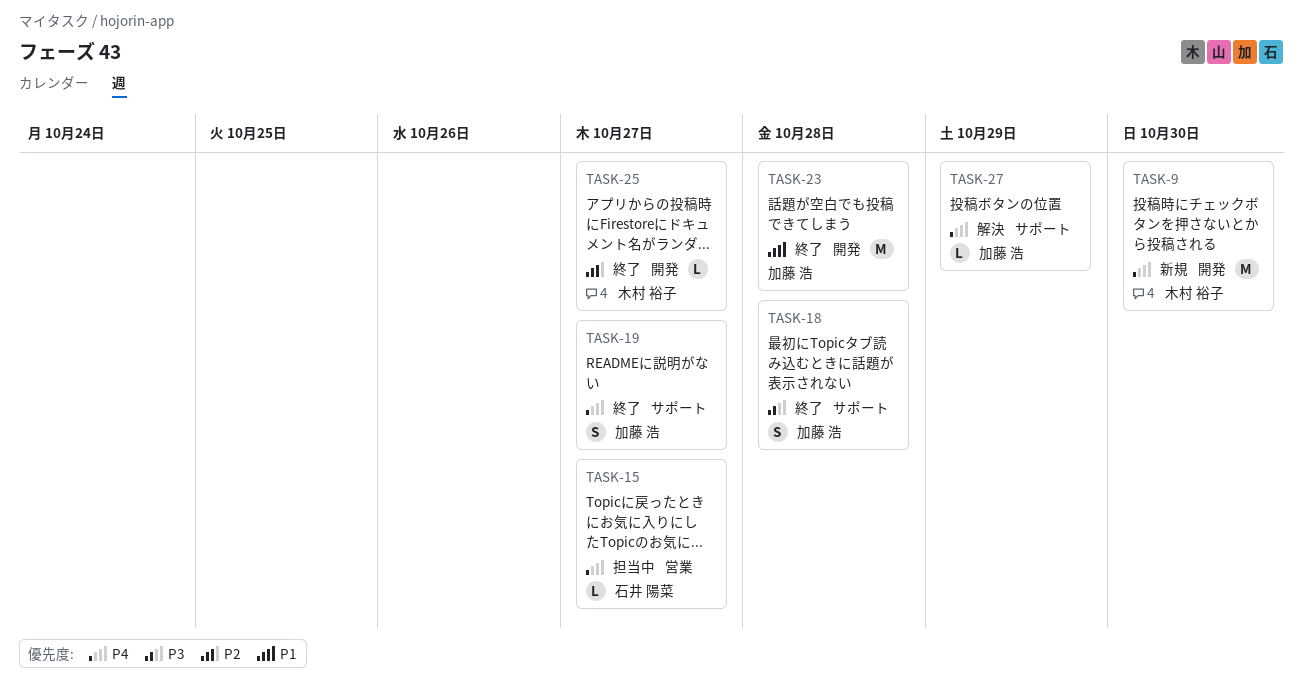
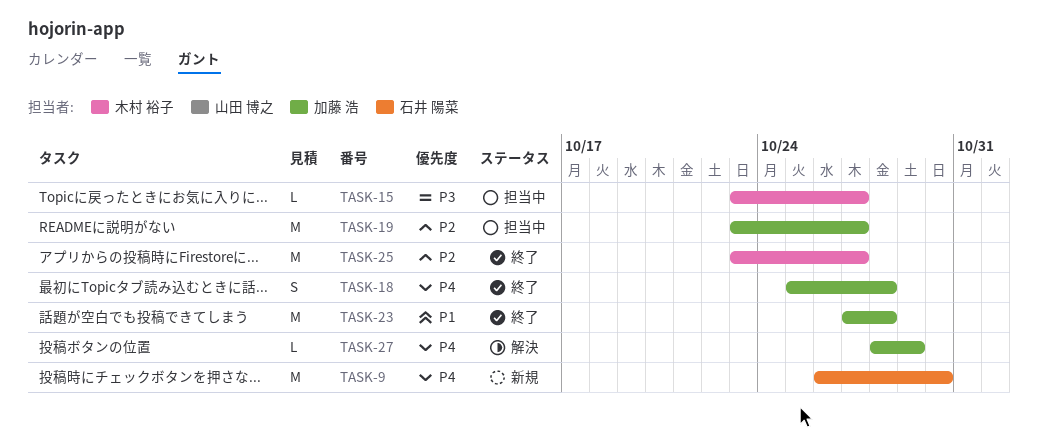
TASK-9, owner: 木村 裕子 -> 石井 陽菜
TASK-15, owner: 石井 陽菜 -> 木村 裕子
TASK-15, priority: P4 -> P3
TASK-18, priority: P3 -> P4
TASK-19, status: 終了 -> 担当中
TASK-19, priority: P4 -> P2
TASK-19, estimate: S -> M
TASK-25, estimate: L -> M

